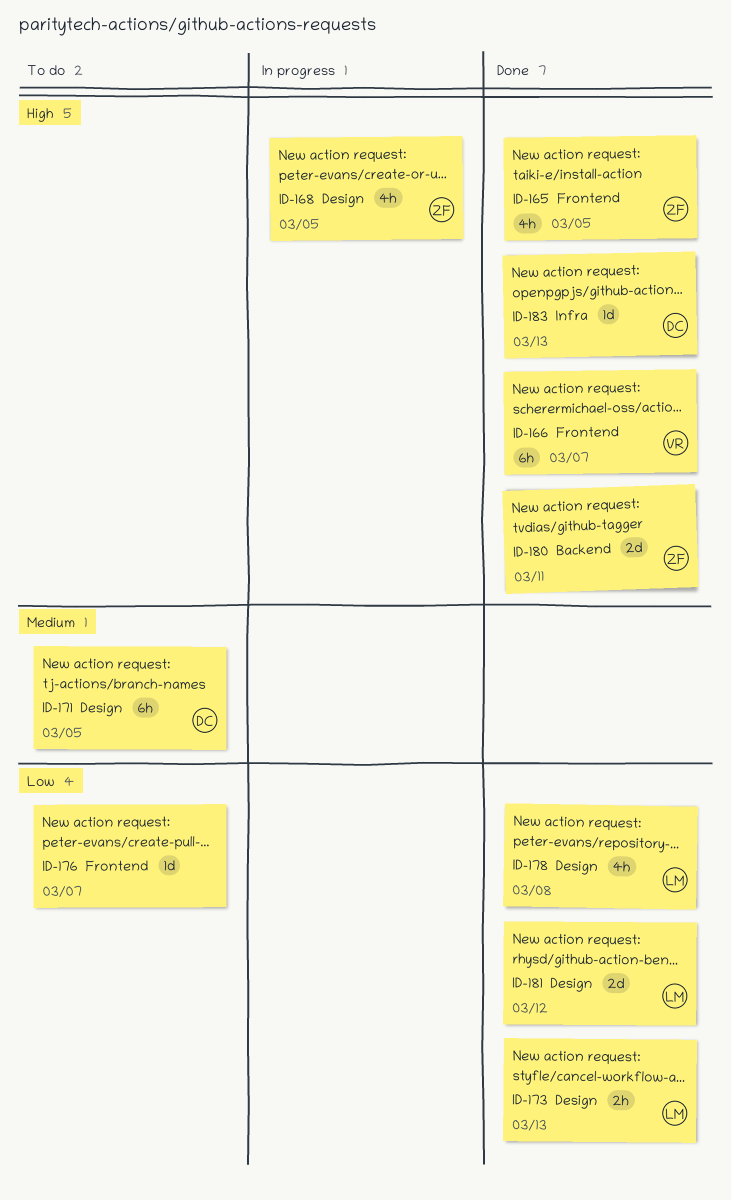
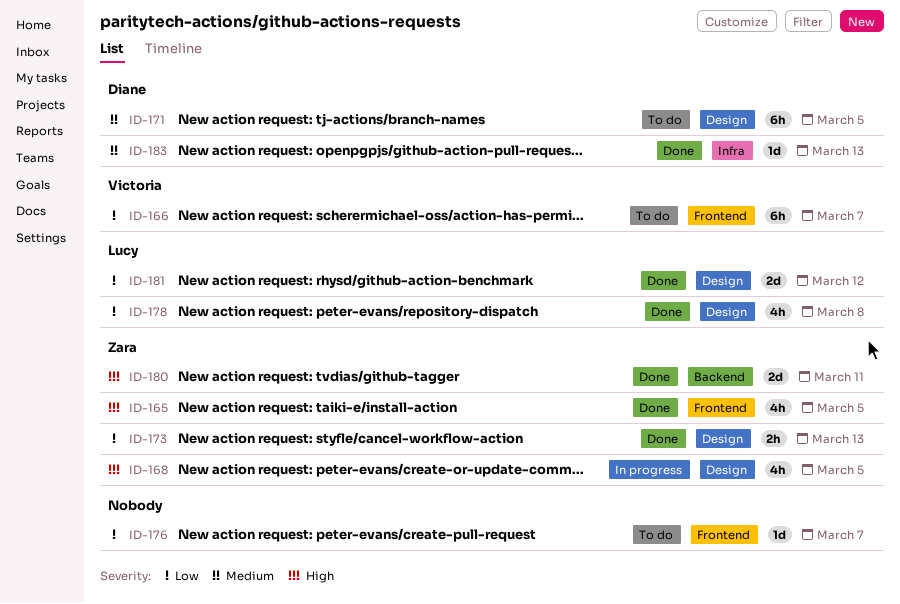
ID-166, status: Done -> To do
ID-166, priority: High -> Low
ID-173, owner: Lucy -> Zara
ID-183, priority: High -> Medium

